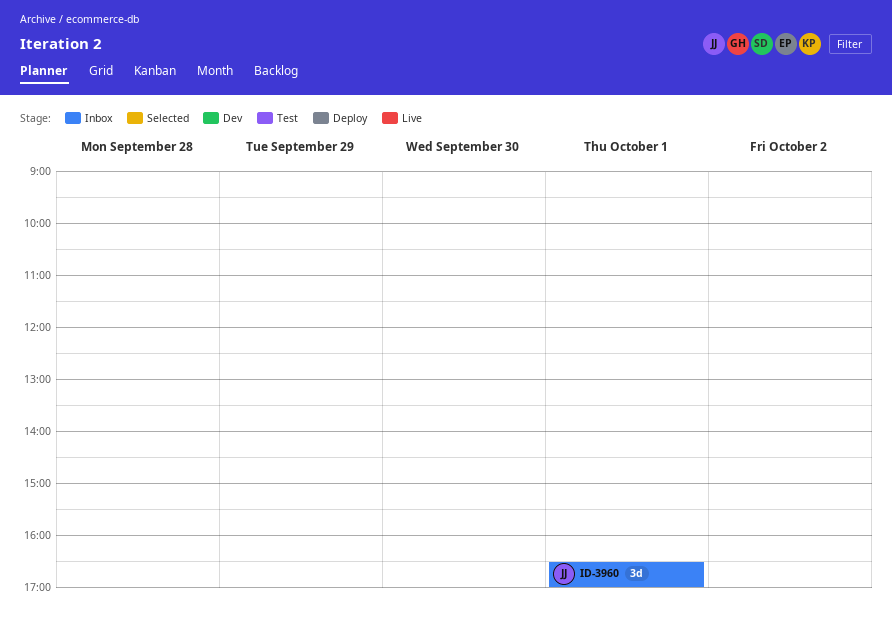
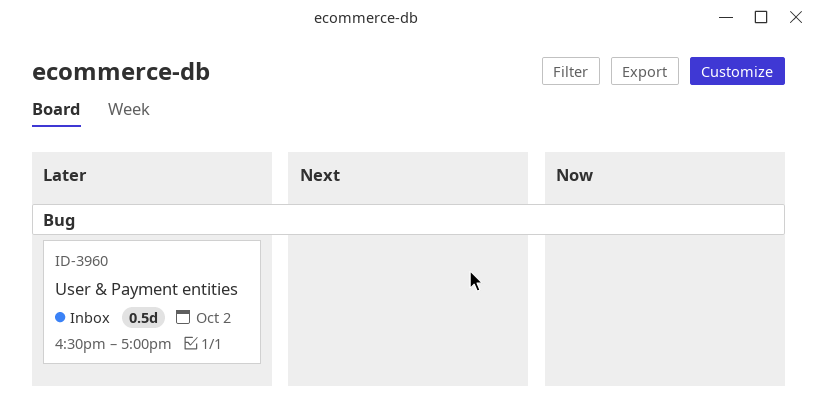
ID-3960, estimate: 3d -> 0.5d
ID-3960, day: Oct 1 -> Oct 2

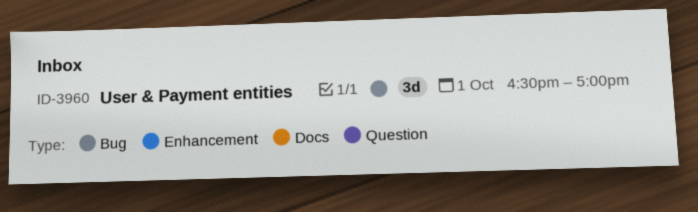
ID-3960, estimate: 0.5d -> 3d
ID-3960, day: Oct 2 -> Oct 1

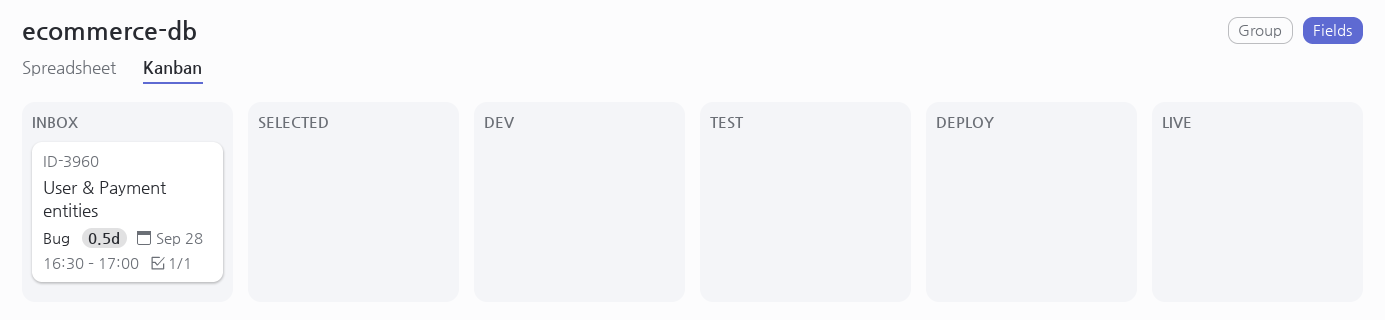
ID-3960, estimate: 3d -> 0.5d
ID-3960, day: Oct 1 -> Sep 28

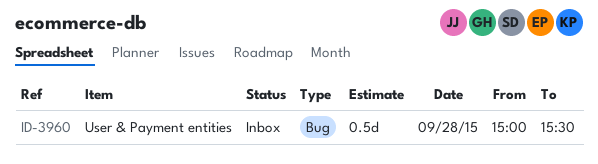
ID-3960, begins: 16:30 -> 15:00
ID-3960, ends: 17:00 -> 15:30

